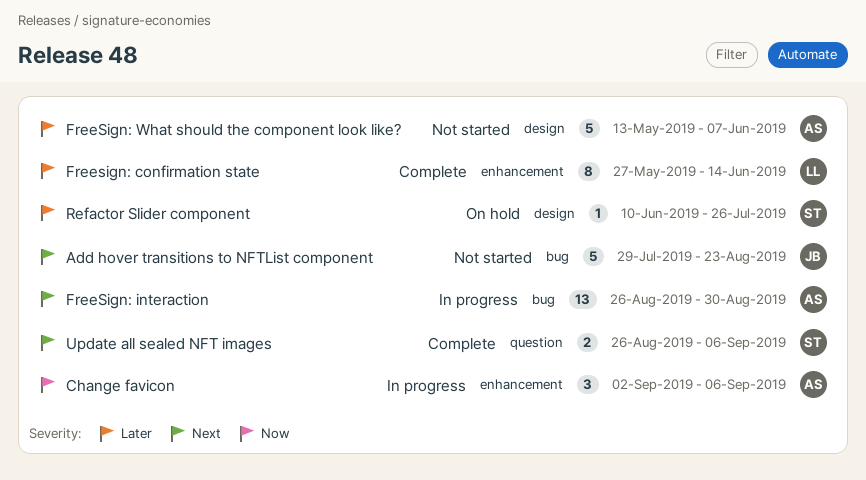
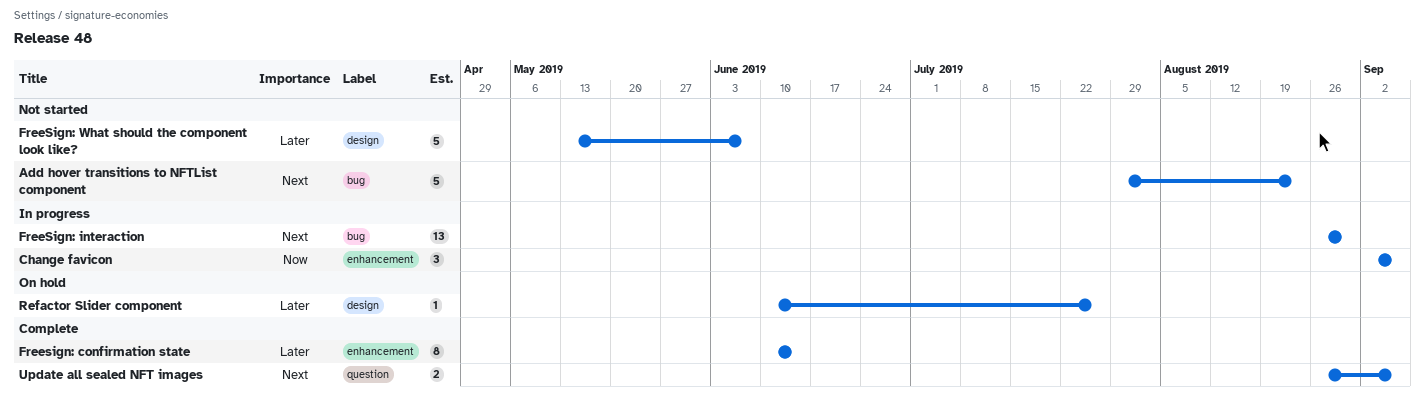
Freesign: confirmation state, start: May 27 -> Jun 10

